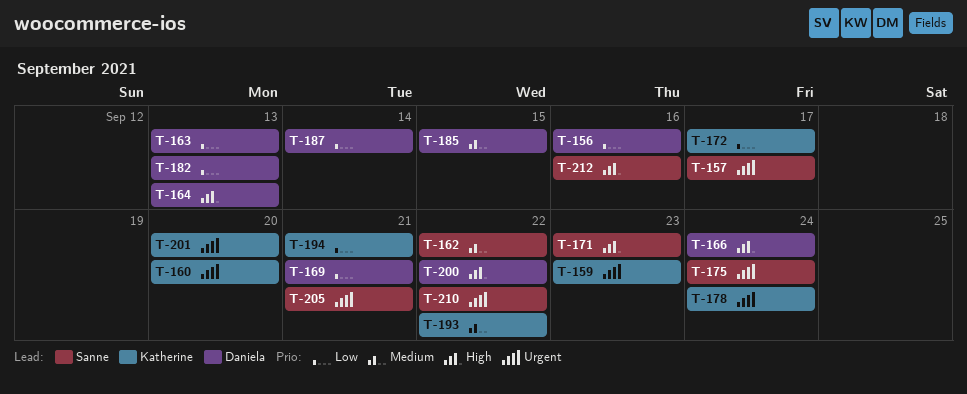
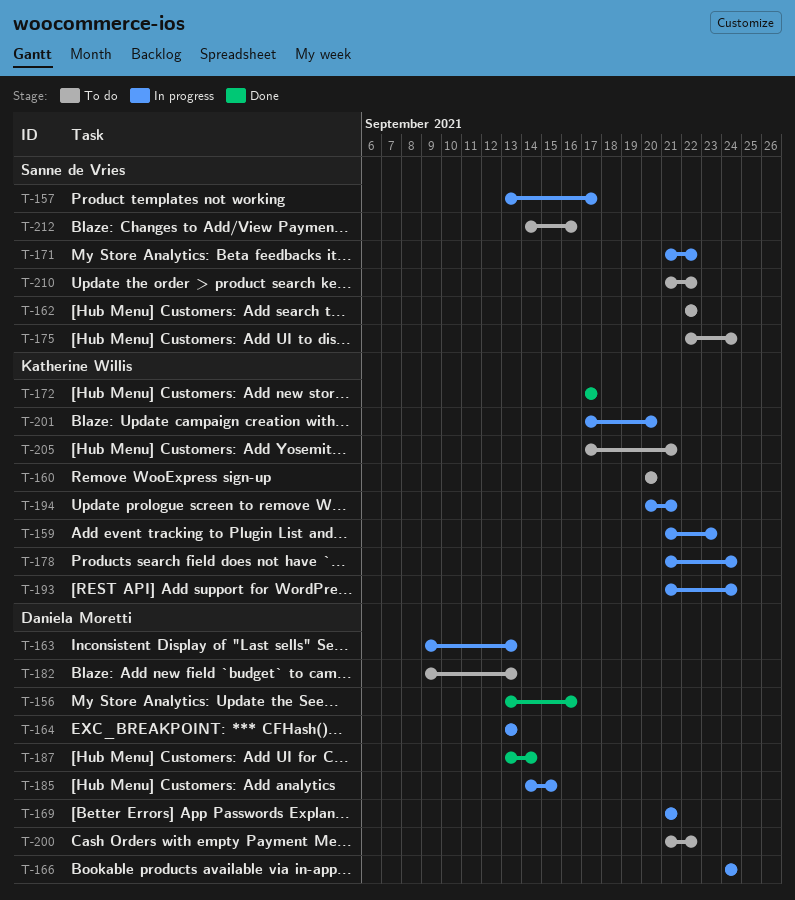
T-171, due: Sep 23 -> Sep 22
T-193, due: Sep 22 -> Sep 24
T-205, owner: Sanne de Vries -> Katherine Willis

